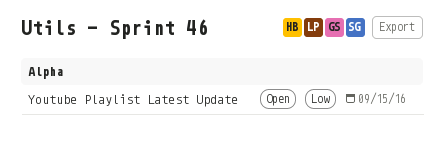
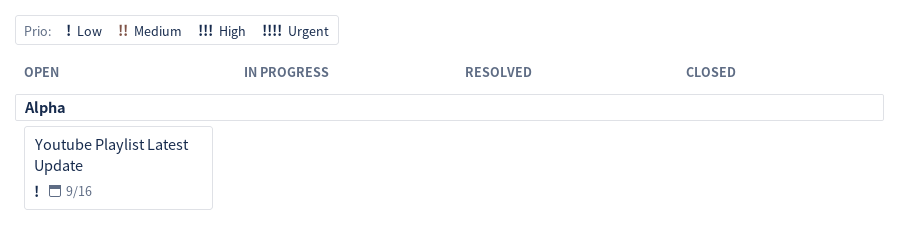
Youtube Playlist Latest Update, due: Sep 15 -> Sep 16

